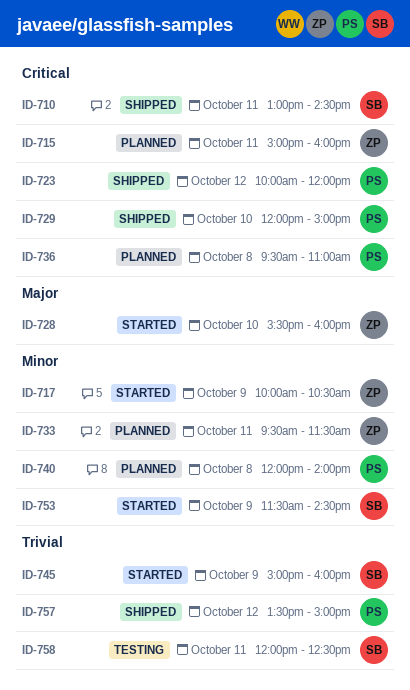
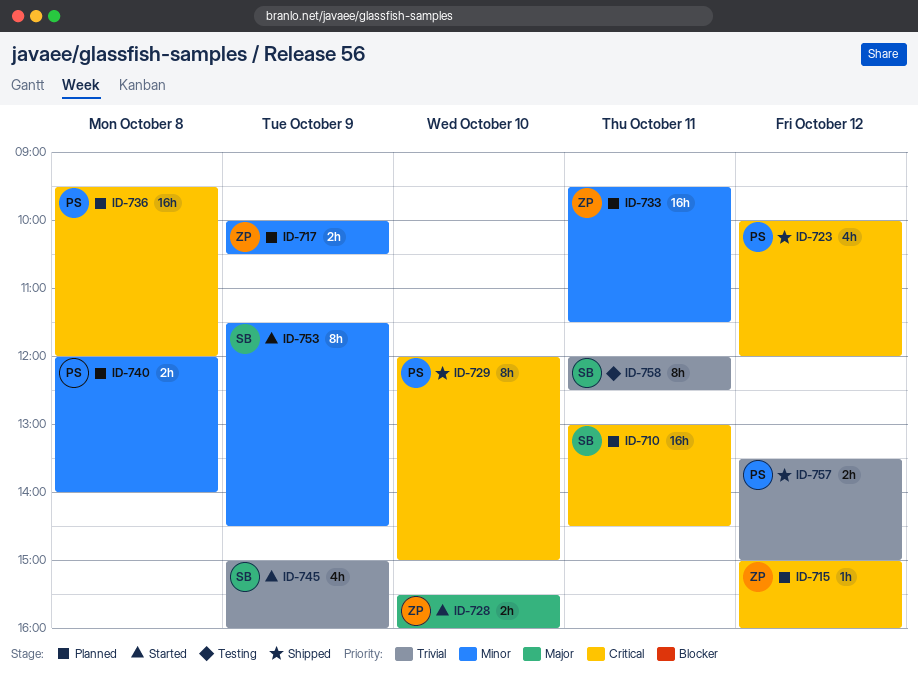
ID-710, status: Shipped -> Planned
ID-715, day: Oct 11 -> Oct 12
ID-717, status: Started -> Planned
ID-736, ends: 11:00 -> 12:00

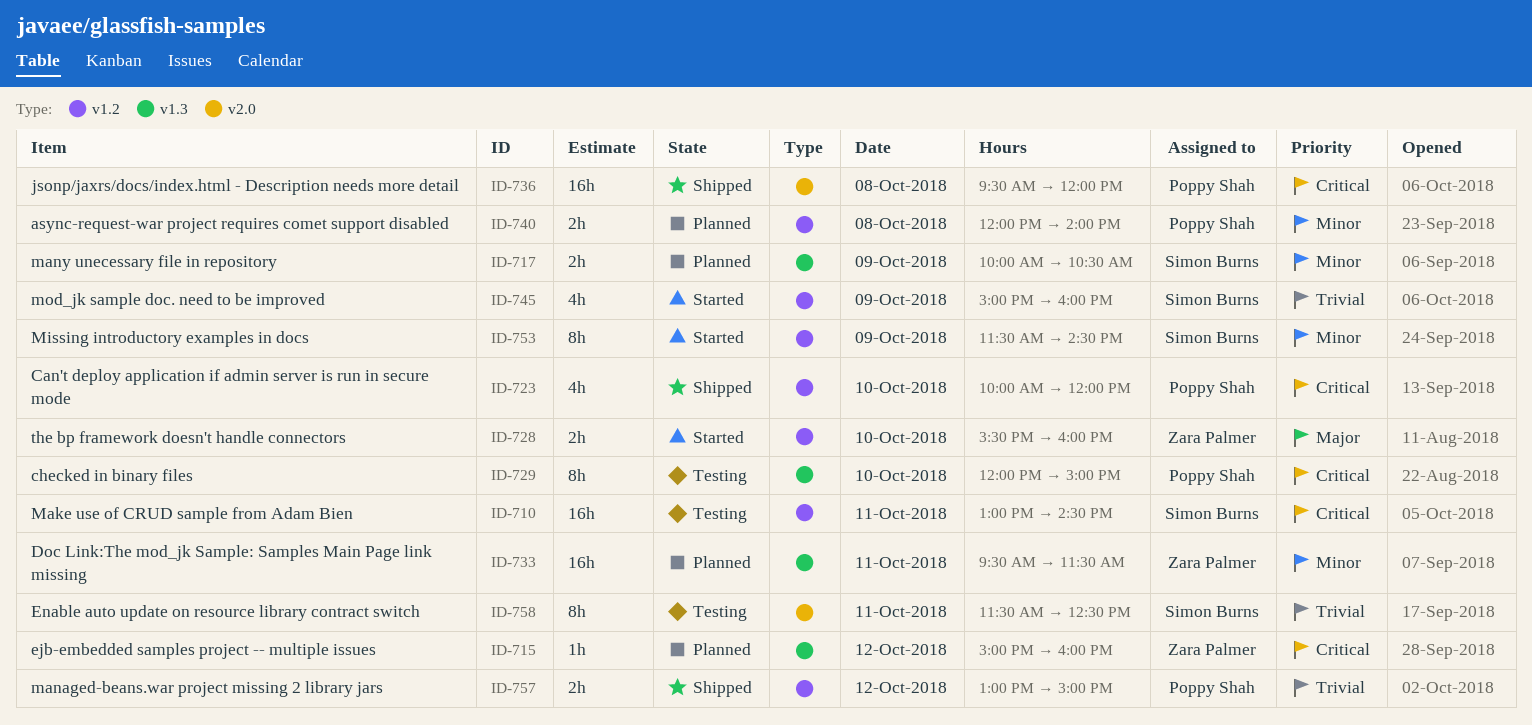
ID-710, status: Planned -> Testing
ID-717, owner: Zara Palmer -> Simon Burns
ID-723, day: Oct 12 -> Oct 10
ID-729, status: Shipped -> Testing
ID-736, status: Planned -> Shipped
ID-757, begins: 13:30 -> 13:00
ID-758, begins: 12:00 -> 11:30

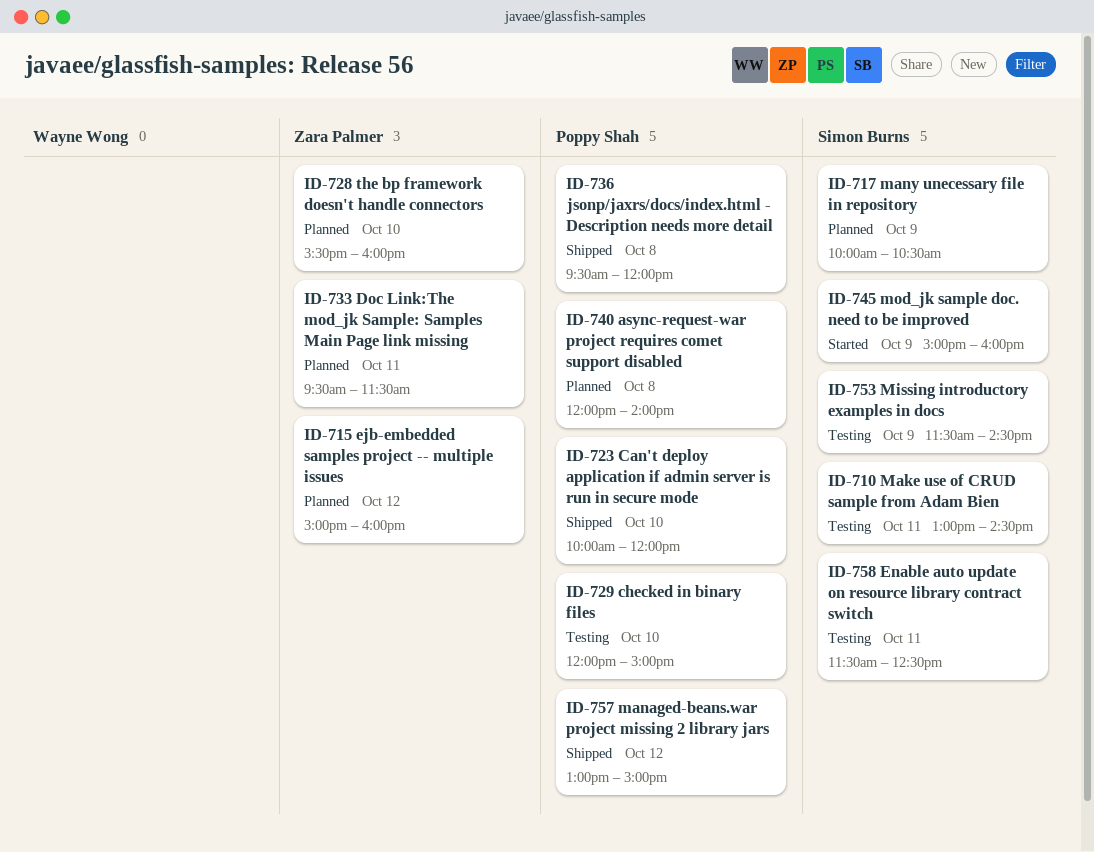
ID-728, status: Started -> Planned
ID-753, status: Started -> Testing

